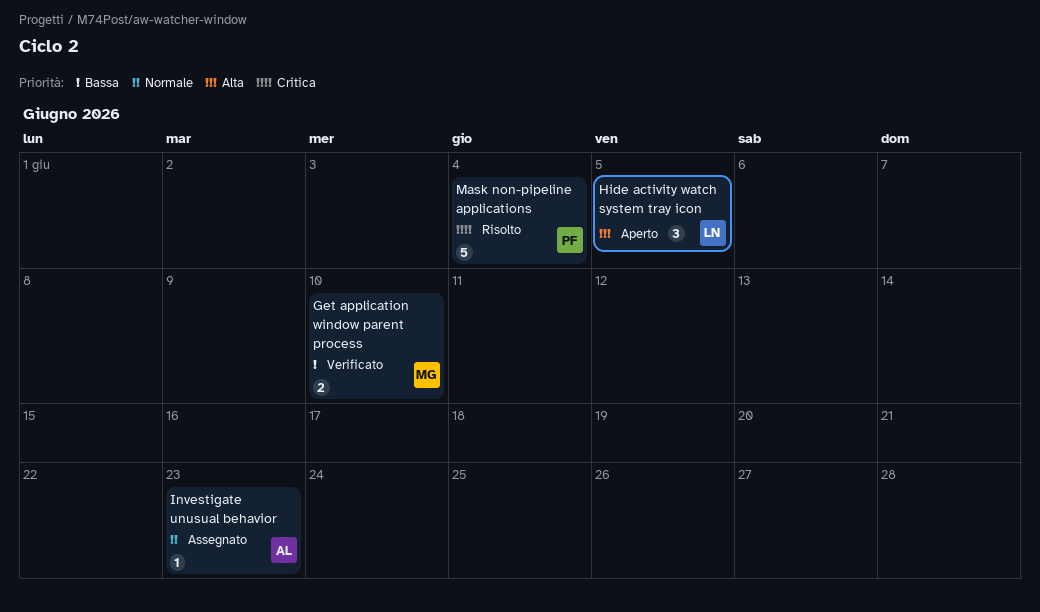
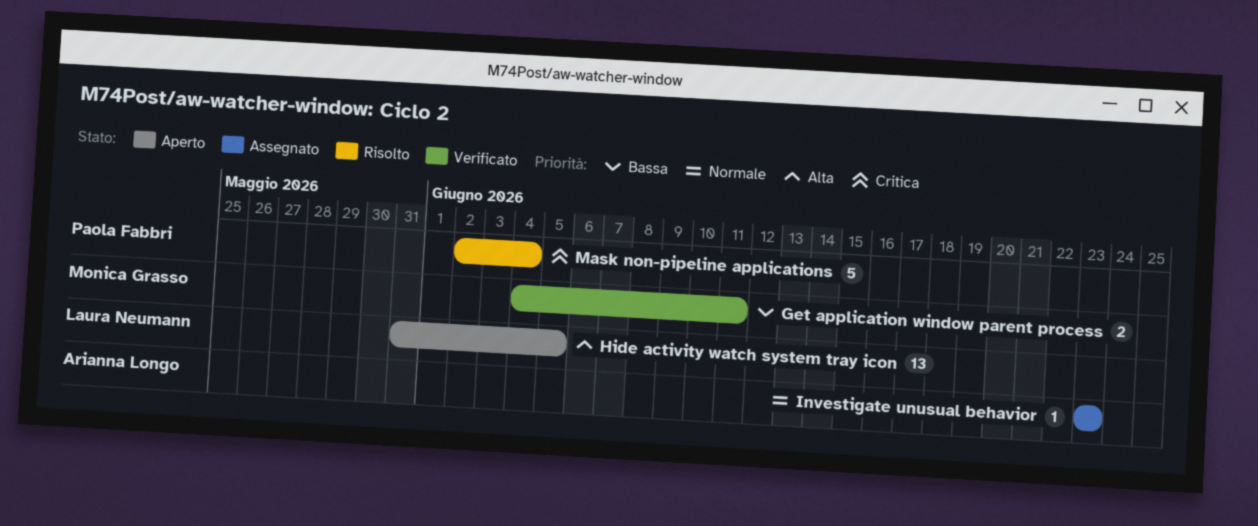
Get application window parent process, due: Jun 10 -> Jun 11
Hide activity watch system tray icon, estimate: 3 -> 13

